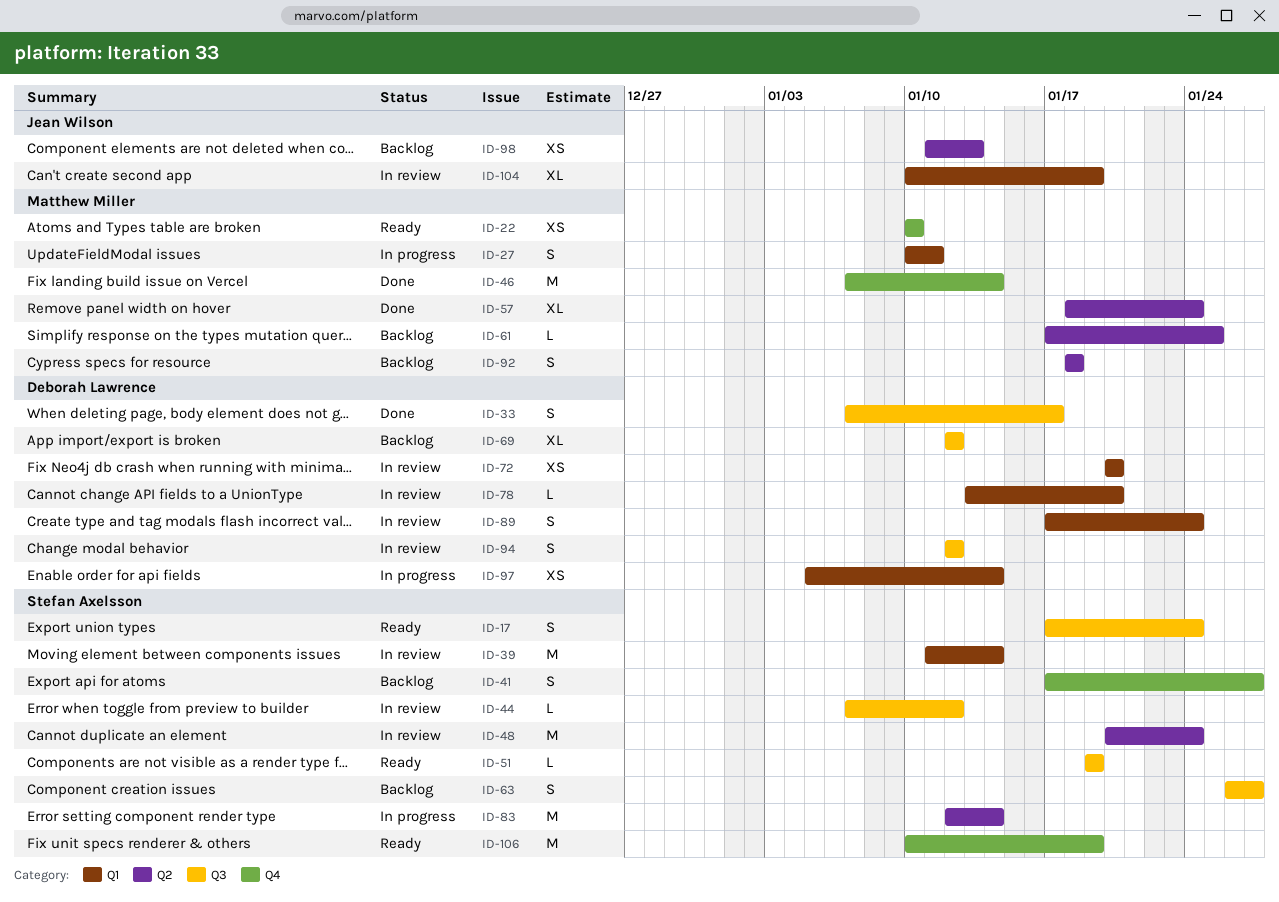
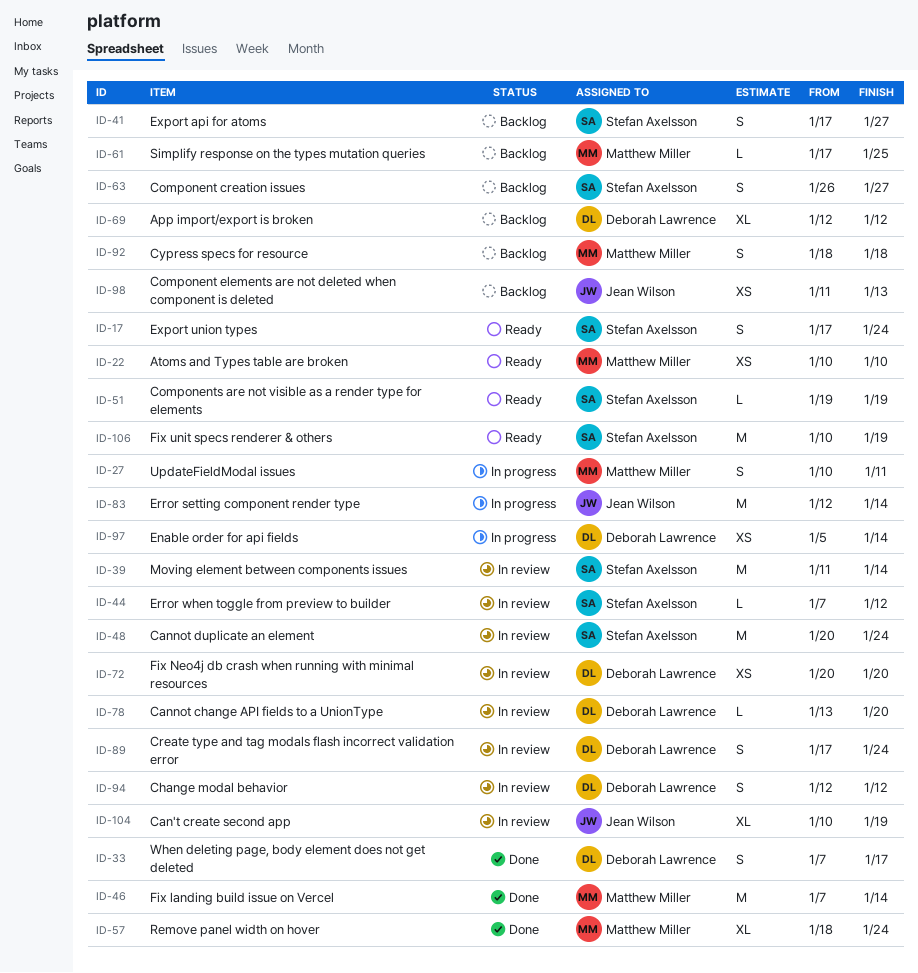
ID-83, owner: Stefan Axelsson -> Jean Wilson

